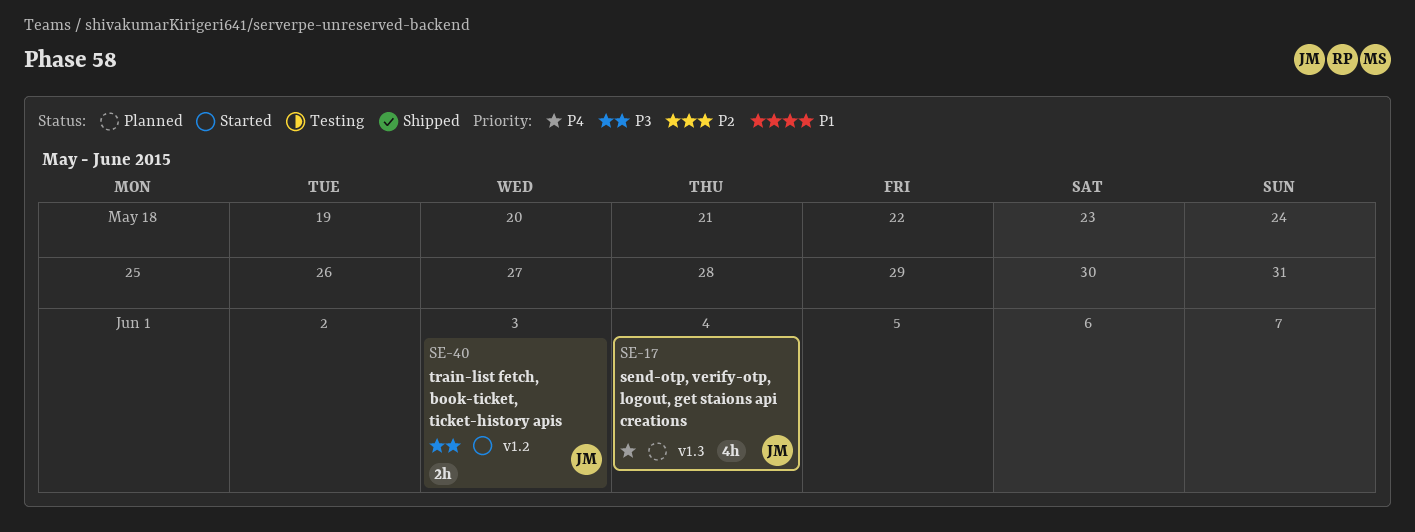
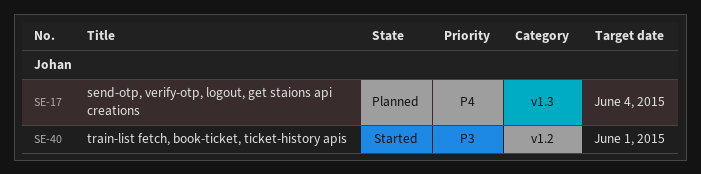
SE-40, due: Jun 3 -> Jun 1

